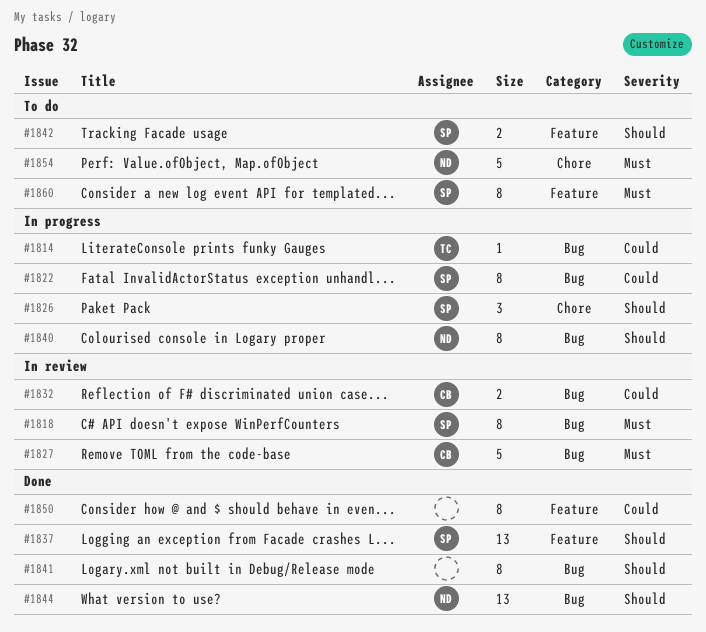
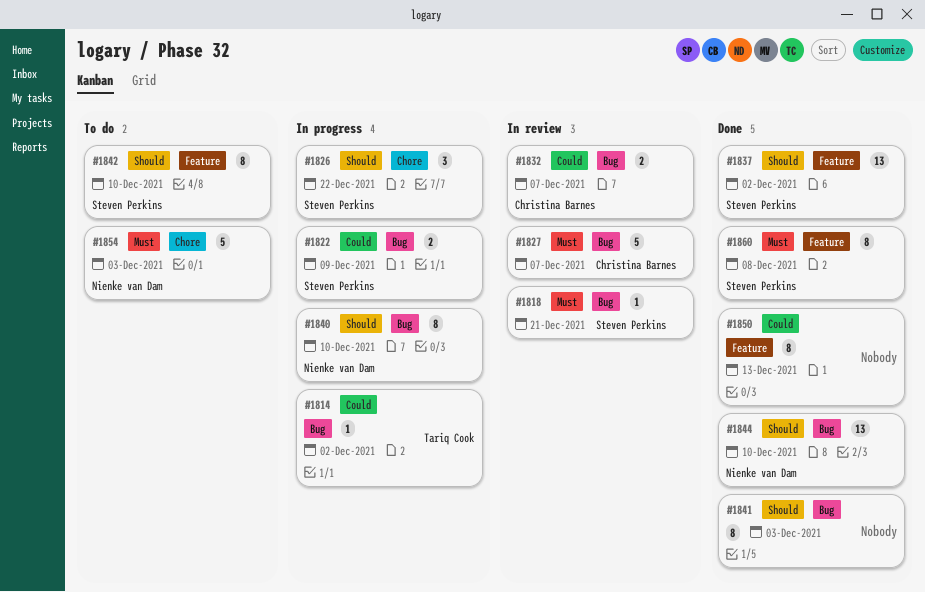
#1818, estimate: 8 -> 1
#1822, estimate: 8 -> 2
#1842, estimate: 2 -> 8
#1860, status: To do -> Done

